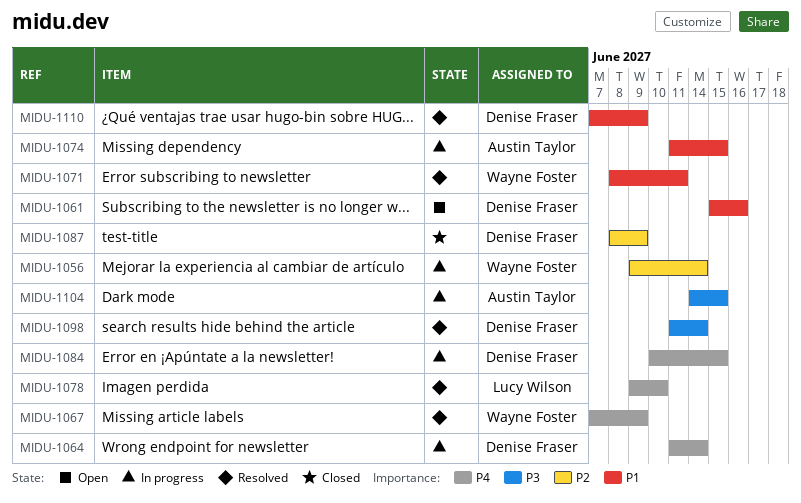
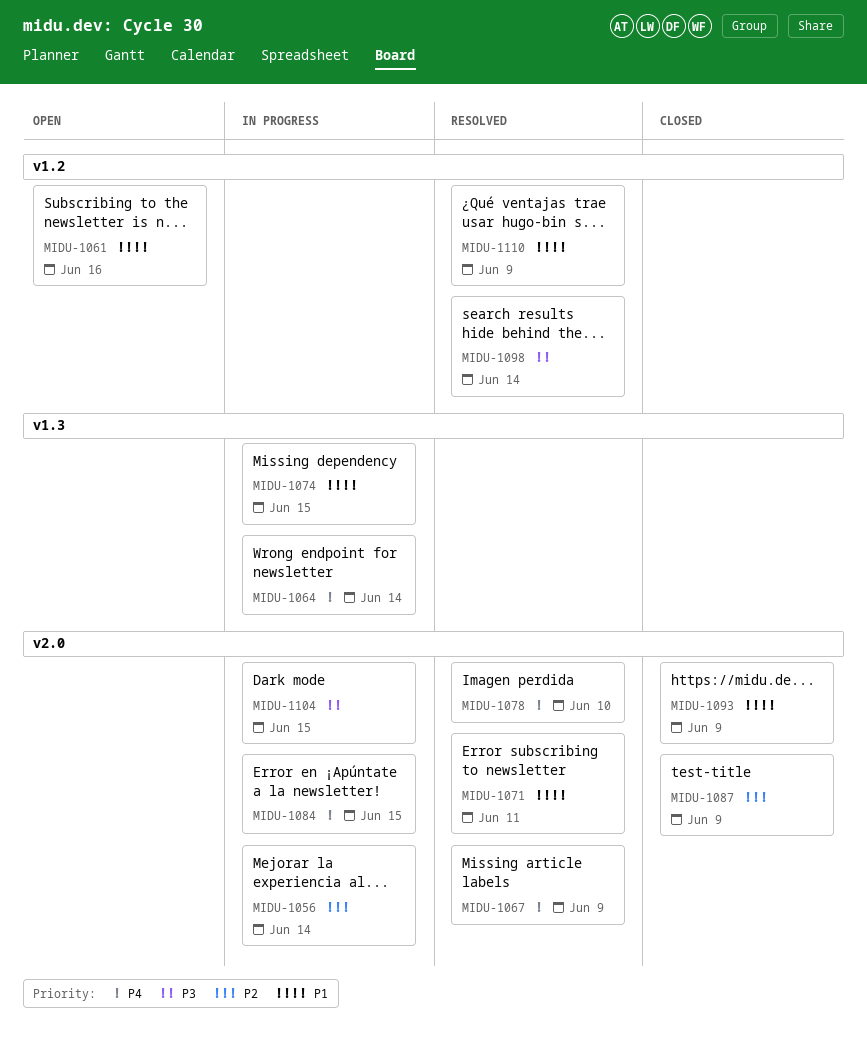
MIDU-1093: none -> present

